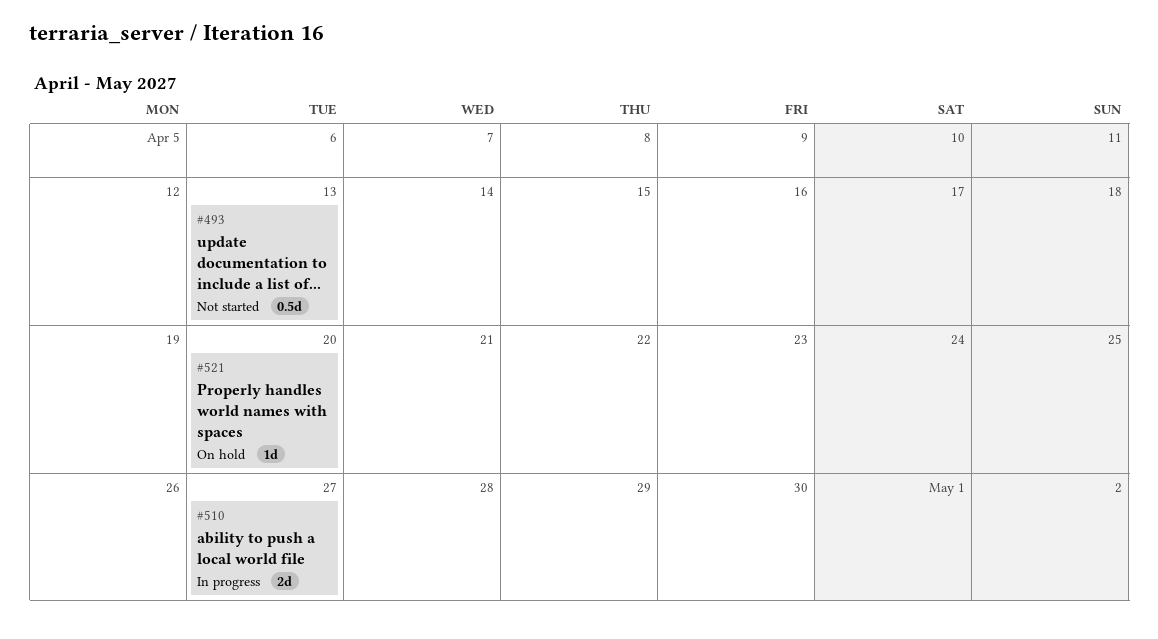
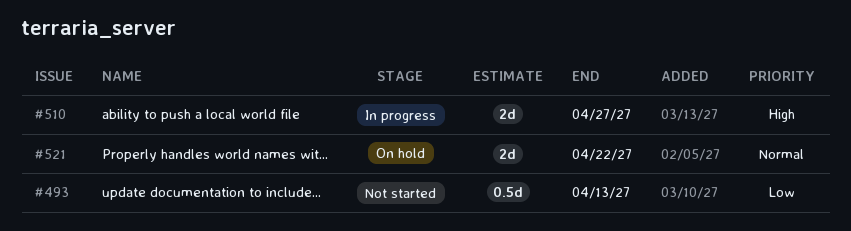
#521, estimate: 1d -> 2d
#521, due: Apr 20 -> Apr 22

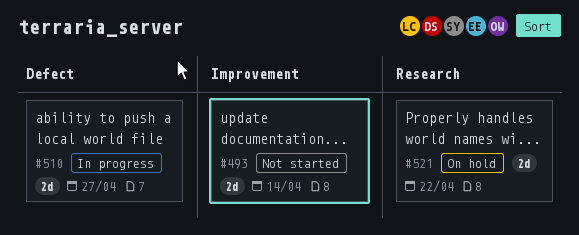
#493, estimate: 0.5d -> 2d
#493, due: Apr 13 -> Apr 14

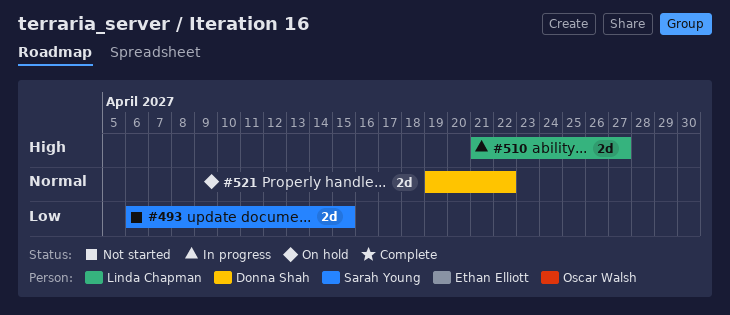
#493, due: Apr 14 -> Apr 15

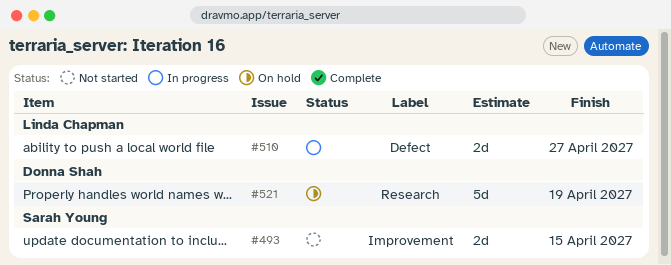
#521, estimate: 2d -> 5d
#521, due: Apr 22 -> Apr 19

